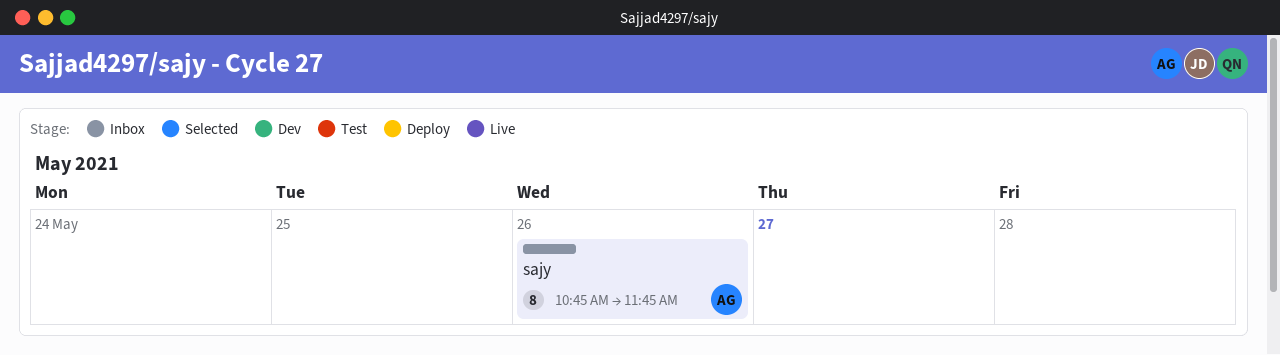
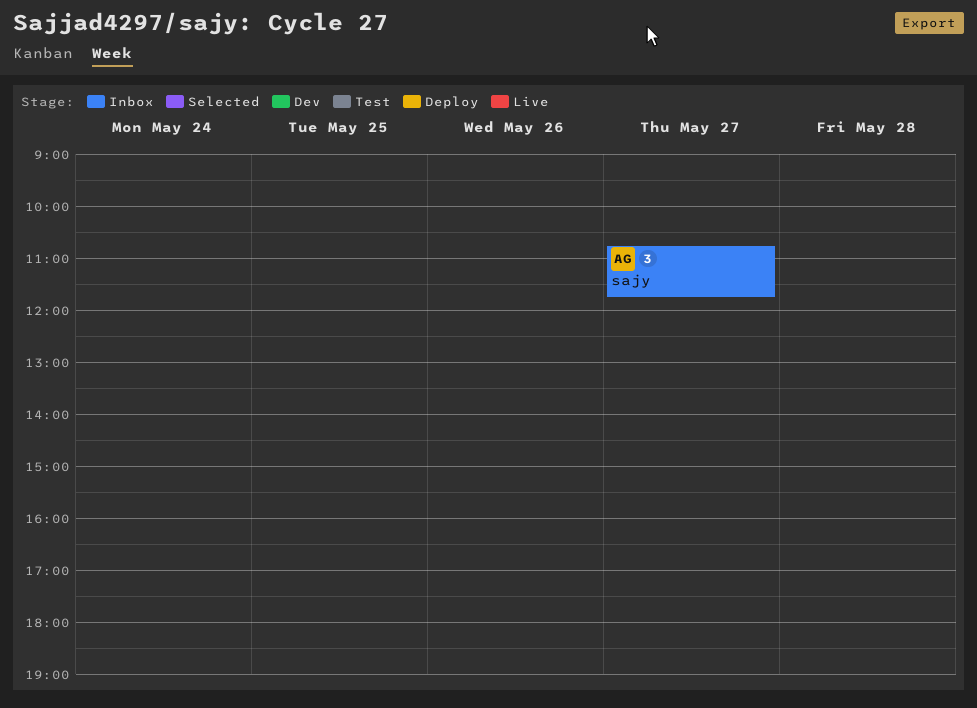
sajy, estimate: 8 -> 3
sajy, day: May 26 -> May 27

